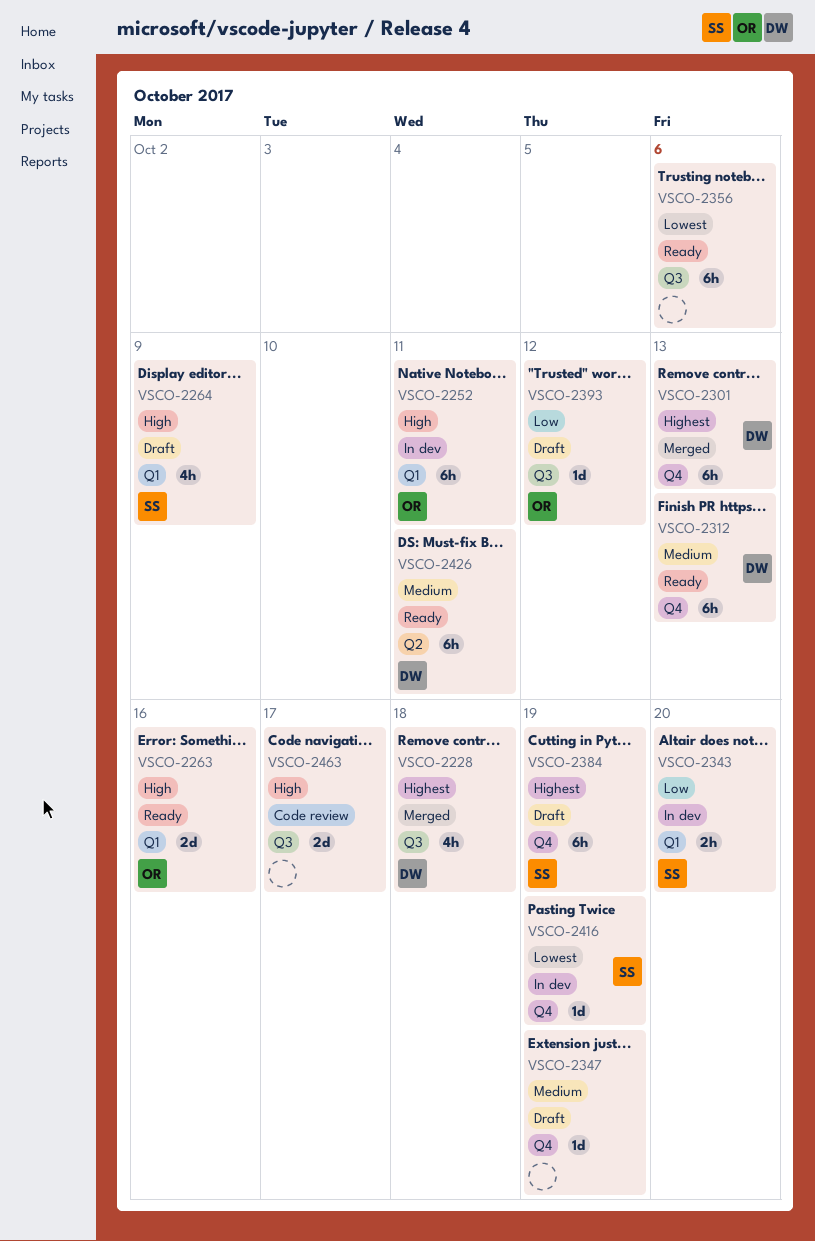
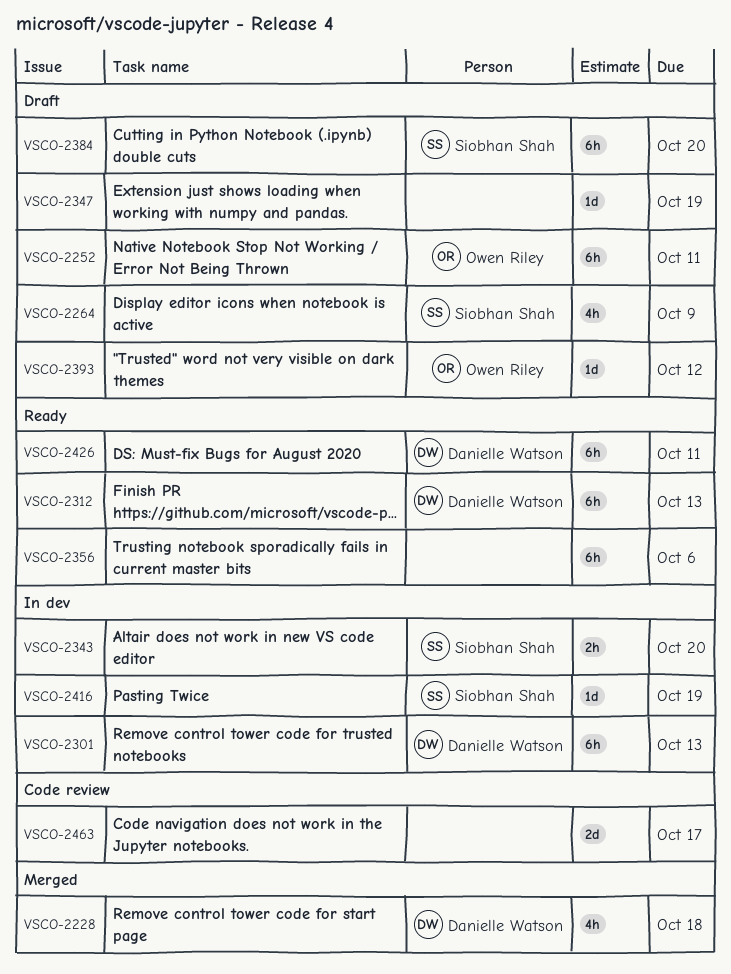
VSCO-2252, status: In dev -> Draft
VSCO-2263: present -> none
VSCO-2301, status: Merged -> In dev
VSCO-2384, due: Oct 19 -> Oct 20

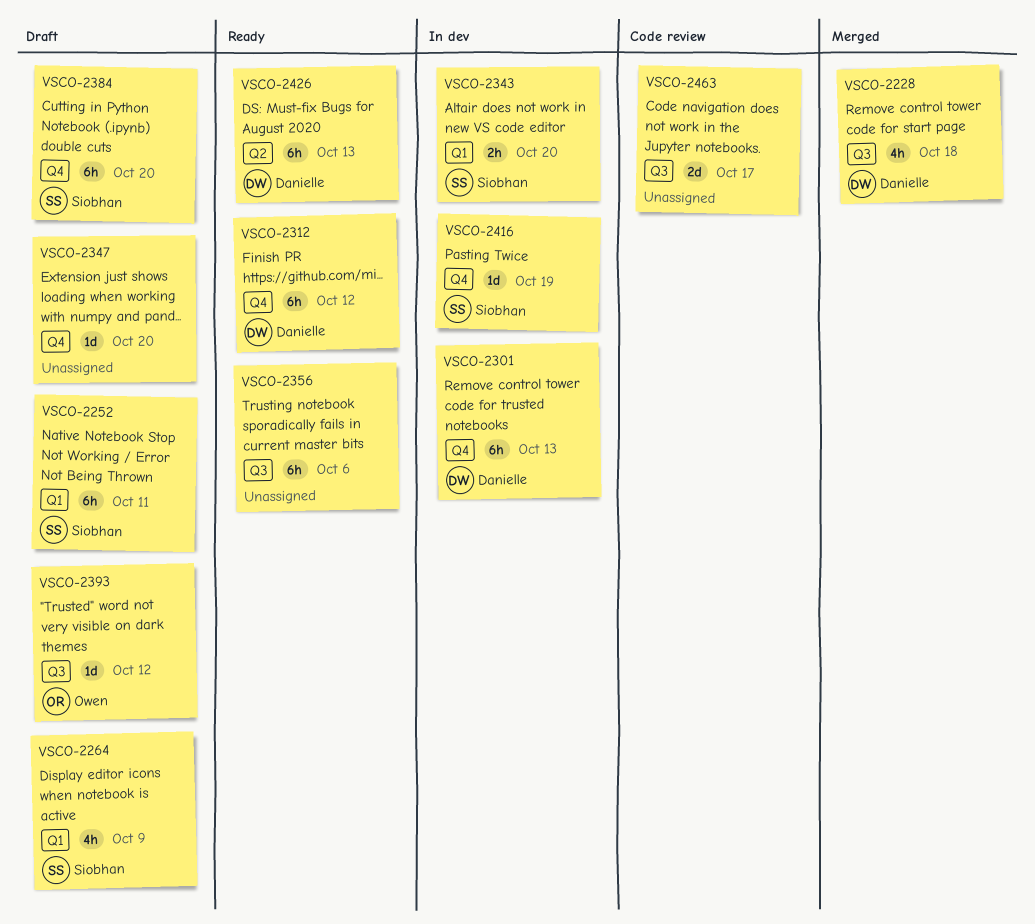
VSCO-2252, owner: Owen Riley -> Siobhan Shah
VSCO-2312, due: Oct 13 -> Oct 12
VSCO-2347, due: Oct 19 -> Oct 20
VSCO-2426, due: Oct 11 -> Oct 13

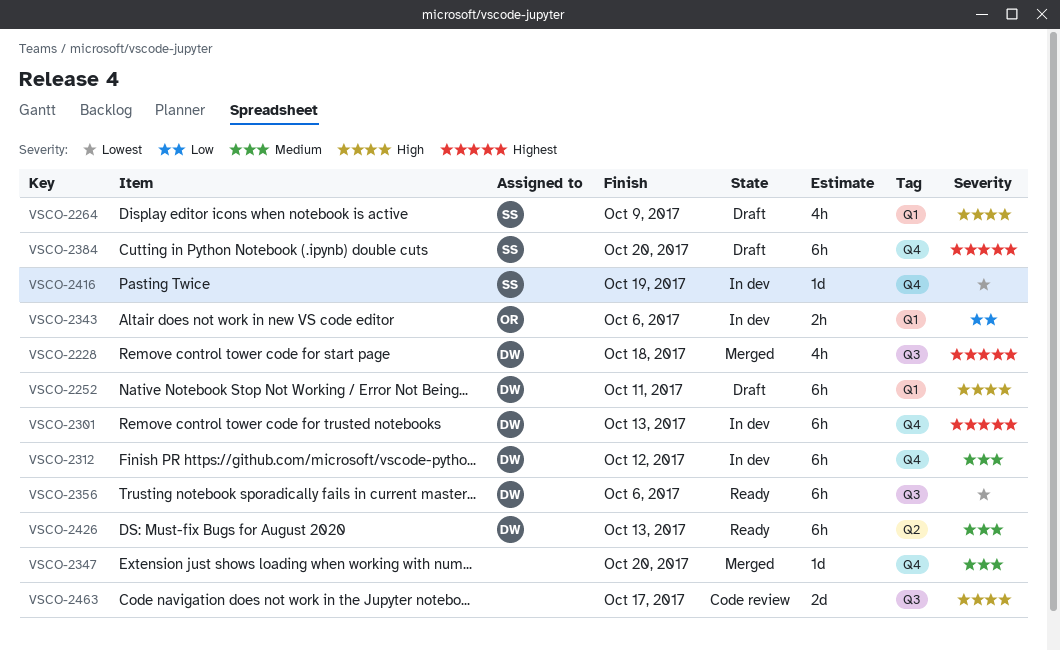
VSCO-2252, owner: Siobhan -> Danielle
VSCO-2312, status: Ready -> In dev
VSCO-2343, owner: Siobhan -> Owen
VSCO-2343, due: Oct 20 -> Oct 6
VSCO-2347, status: Draft -> Merged
VSCO-2356, owner: none -> Danielle
VSCO-2393: present -> none

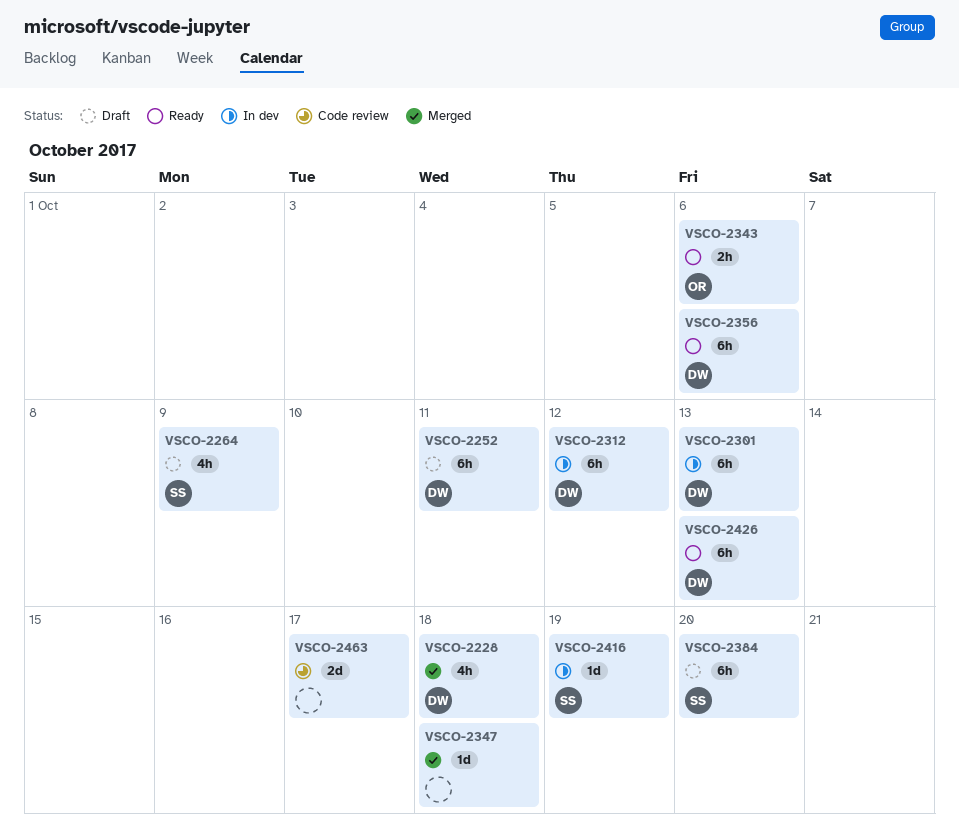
VSCO-2343, status: In dev -> Ready
VSCO-2347, due: Oct 20 -> Oct 18

